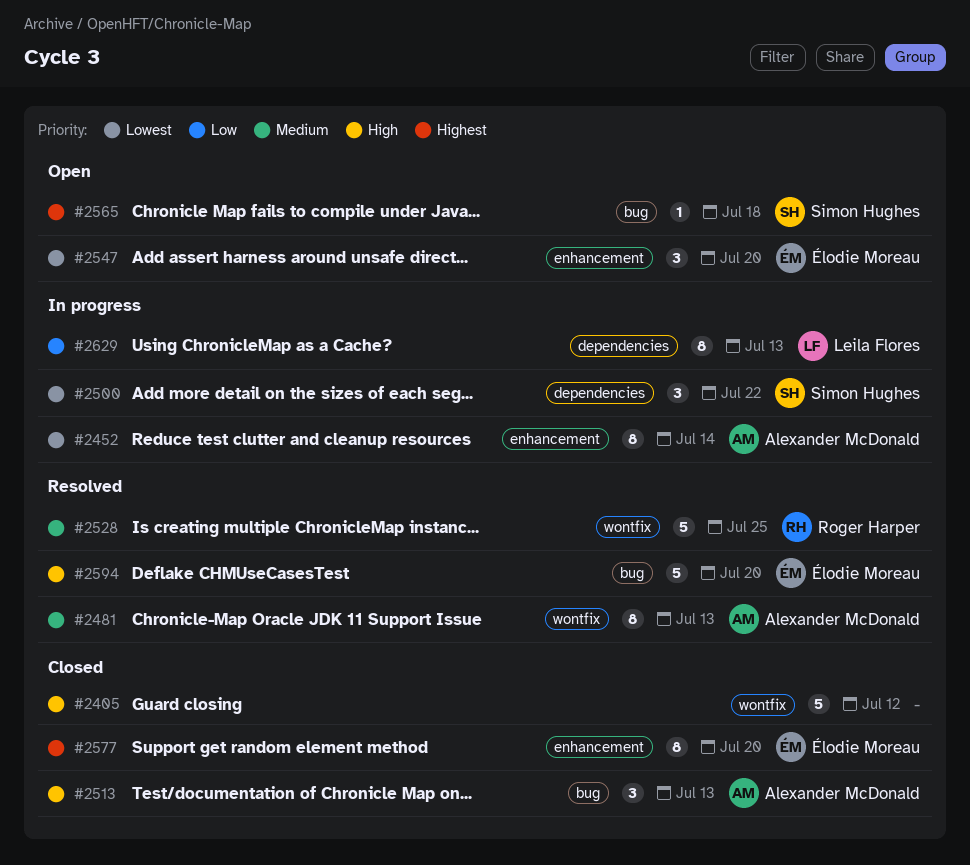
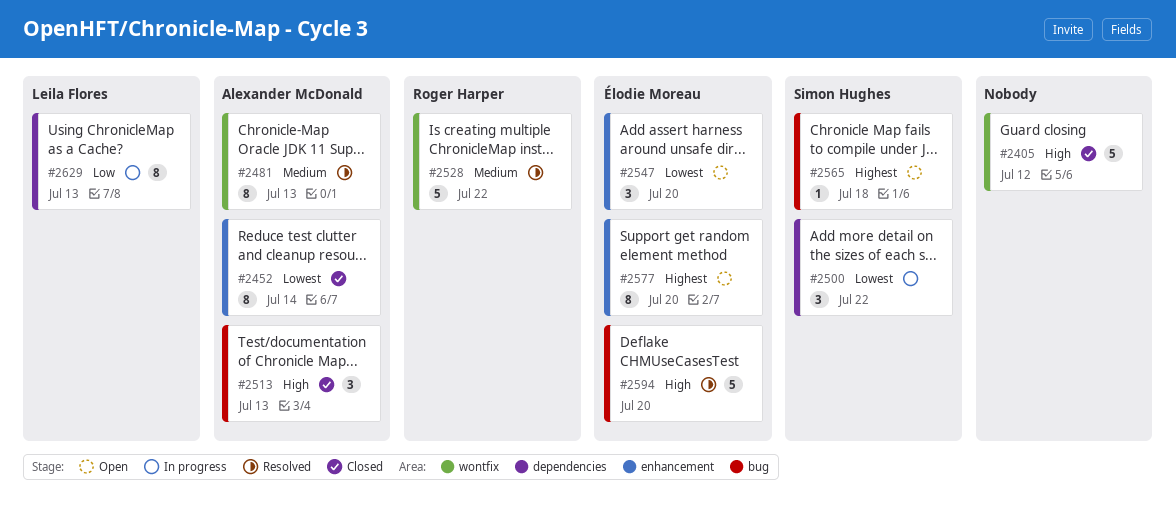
#2452, status: In progress -> Closed
#2528, due: Jul 25 -> Jul 22
#2577, status: Closed -> Open

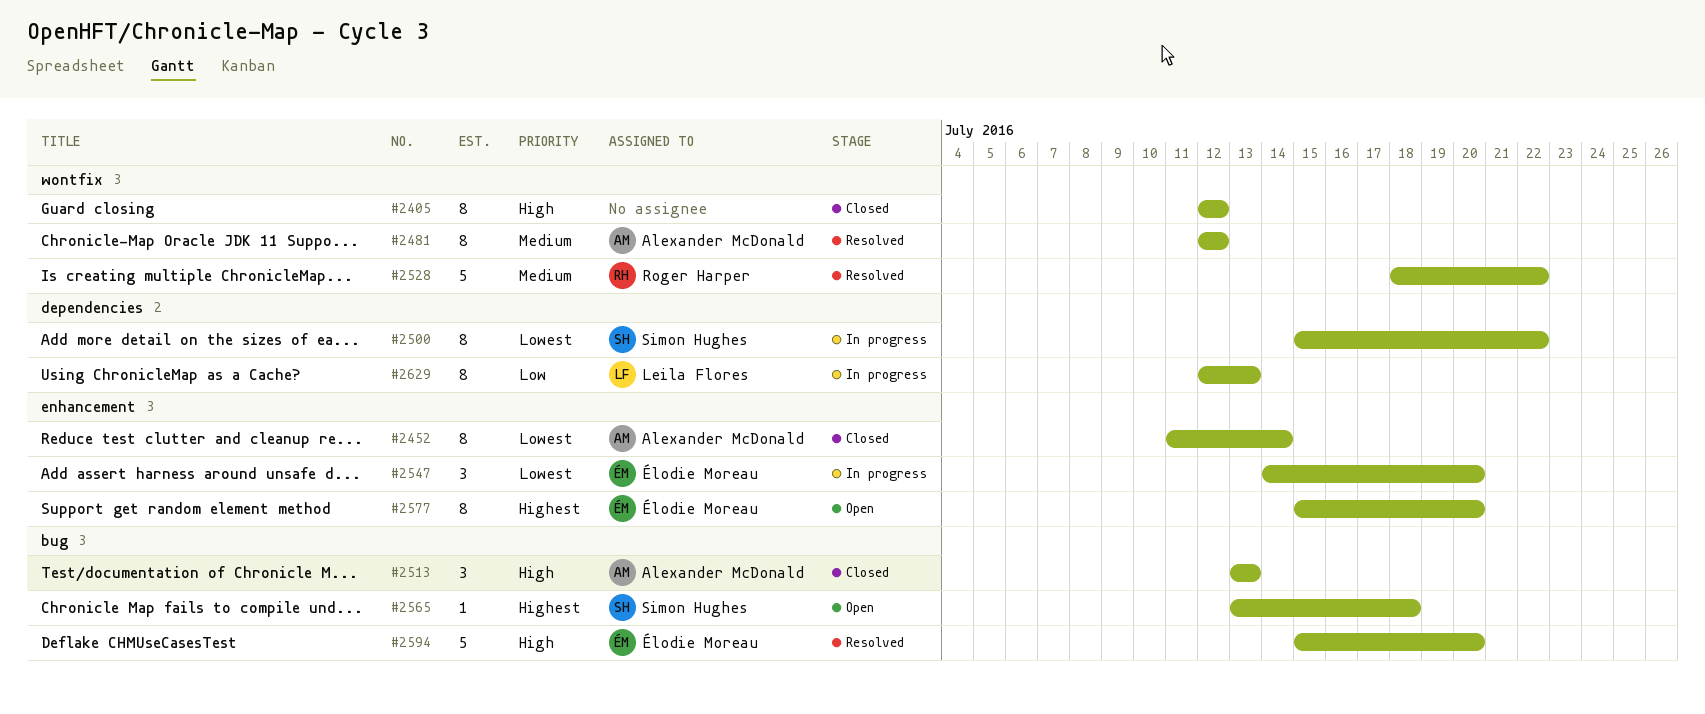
#2405, estimate: 5 -> 8
#2481, due: Jul 13 -> Jul 12
#2500, estimate: 3 -> 8
#2547, status: Open -> In progress

